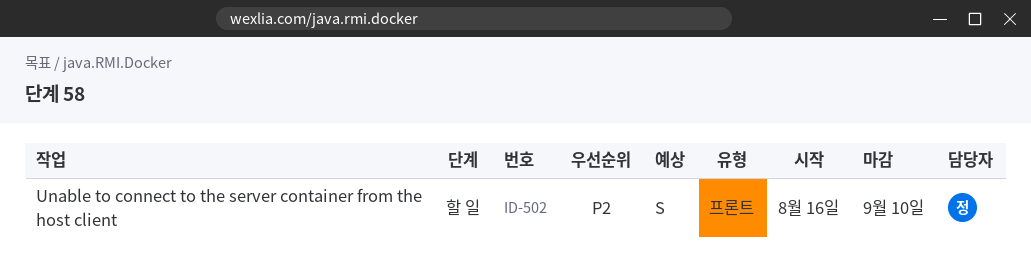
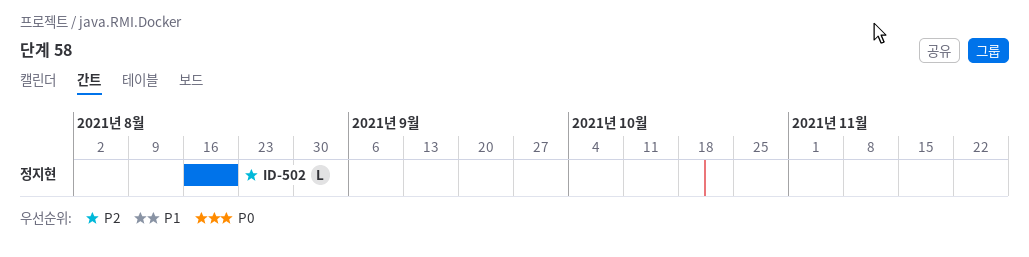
ID-502, estimate: S -> L
ID-502, due: Sep 10 -> Aug 20

